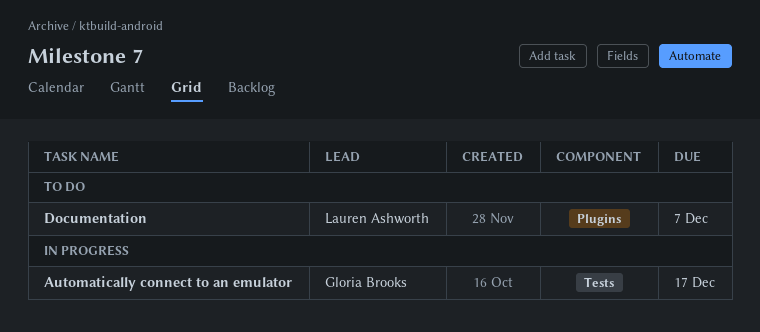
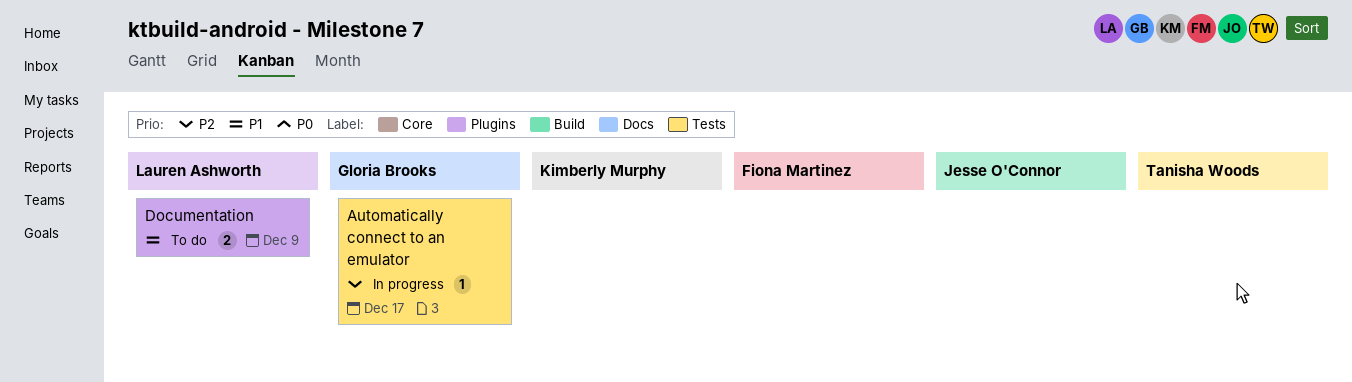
Documentation, due: Dec 7 -> Dec 9

